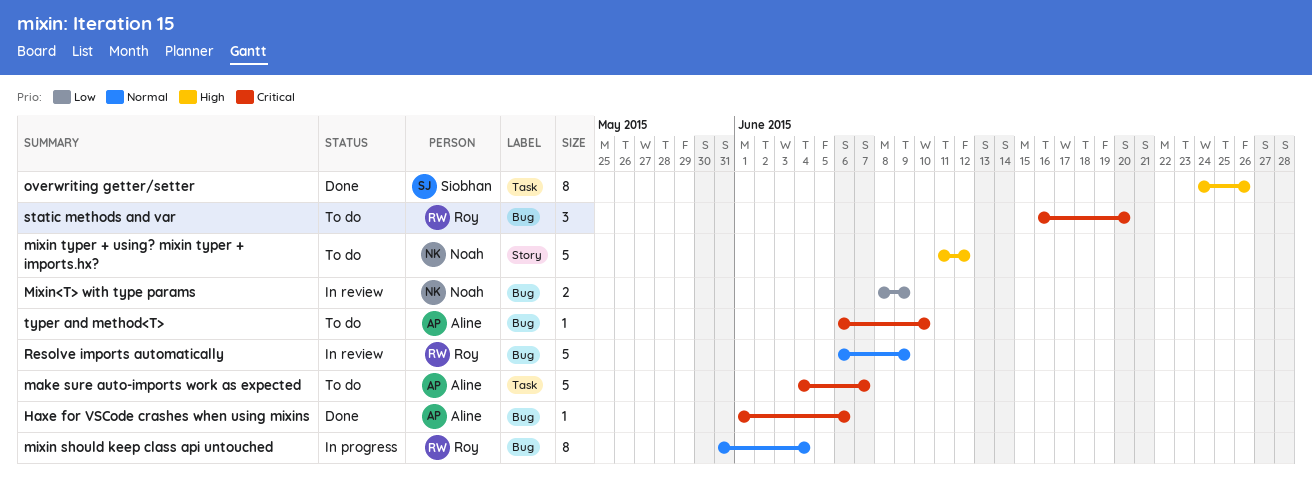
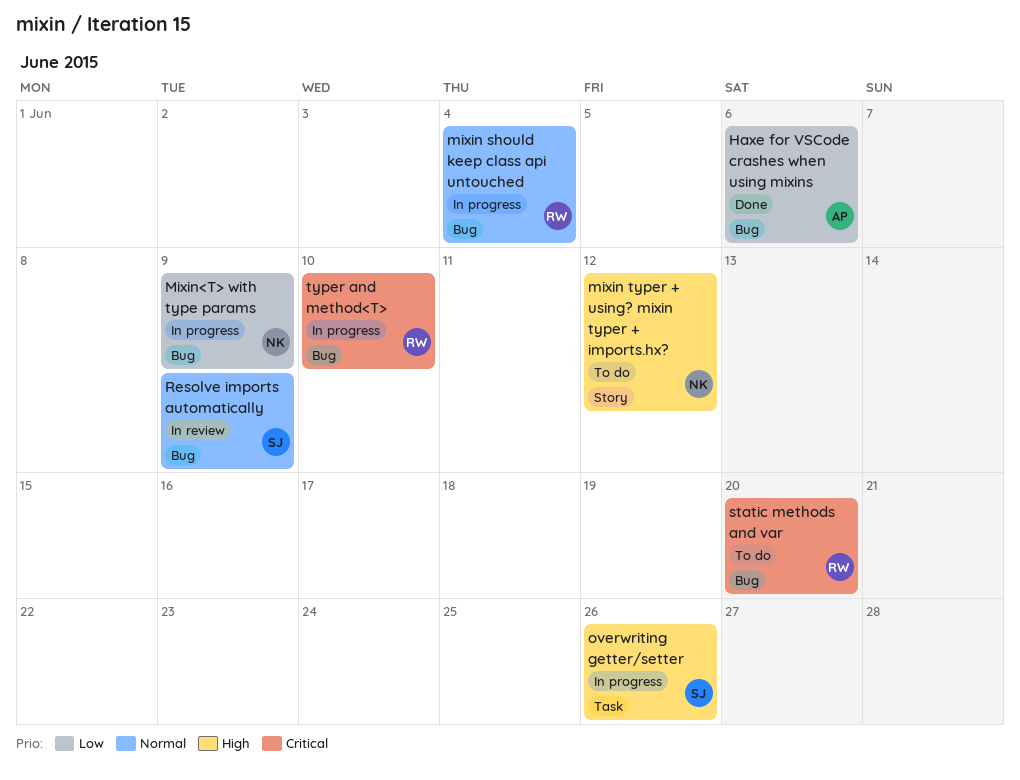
Haxe for VSCode crashes when using mixins, priority: Critical -> Low
make sure auto-imports work as expected: present -> none
Mixin<T> with type params, status: In review -> In progress
overwriting getter/setter, status: Done -> In progress
Resolve imports automatically, owner: Roy -> Siobhan
typer and method<T>, status: To do -> In progress
typer and method<T>, owner: Aline -> Roy

